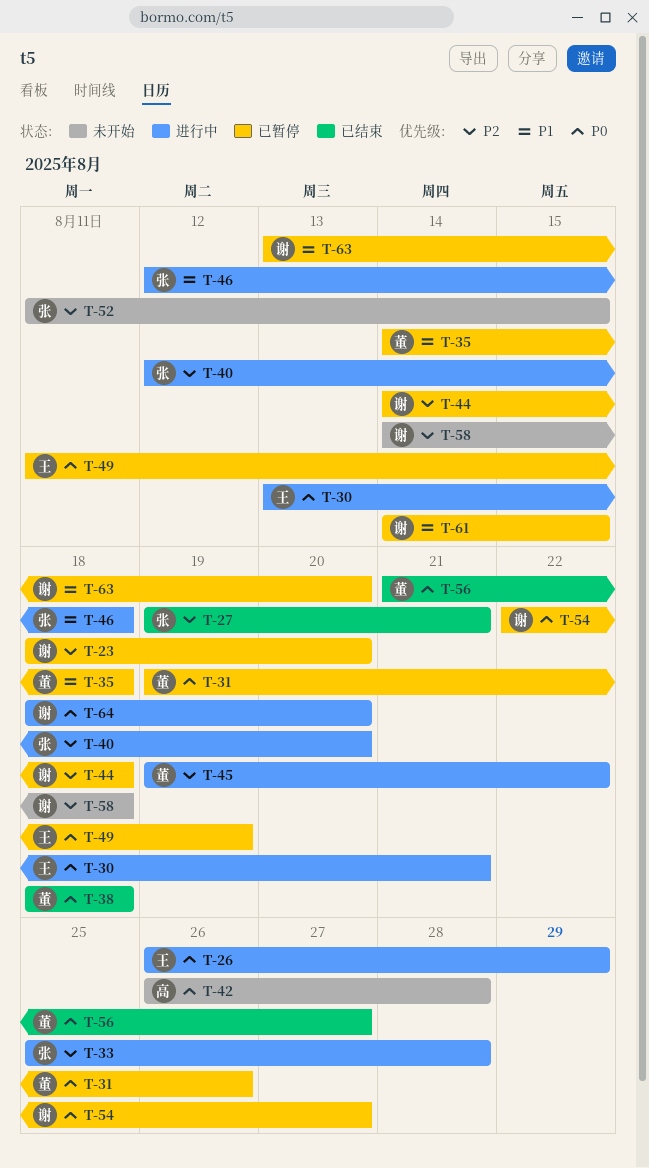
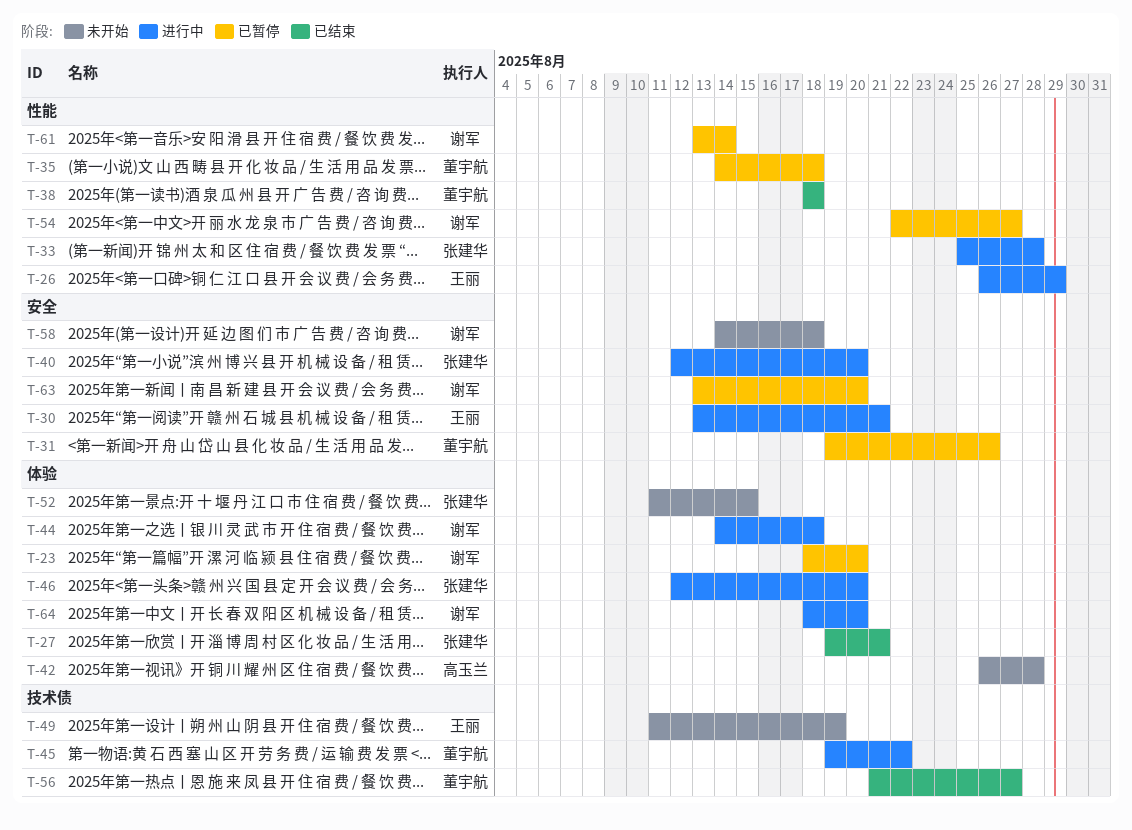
T-44, status: 已暂停 -> 进行中
T-46, due: Aug 18 -> Aug 20
T-49, status: 已暂停 -> 未开始
T-61, start: Aug 14 -> Aug 13
T-61, due: Aug 15 -> Aug 14

